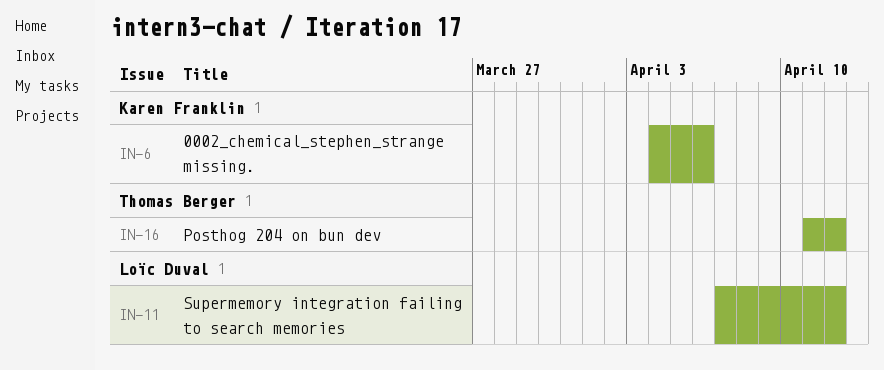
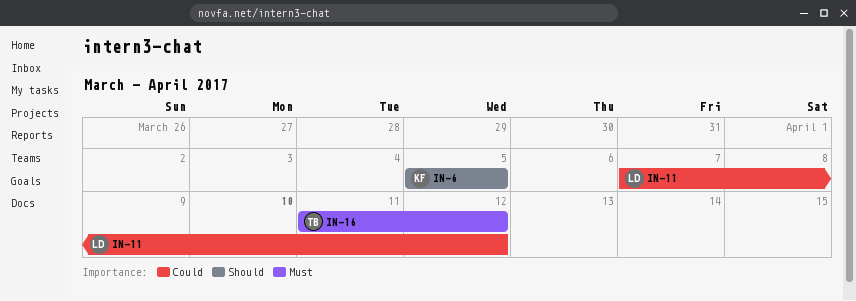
IN-6, start: Apr 4 -> Apr 5
IN-6, due: Apr 6 -> Apr 5

